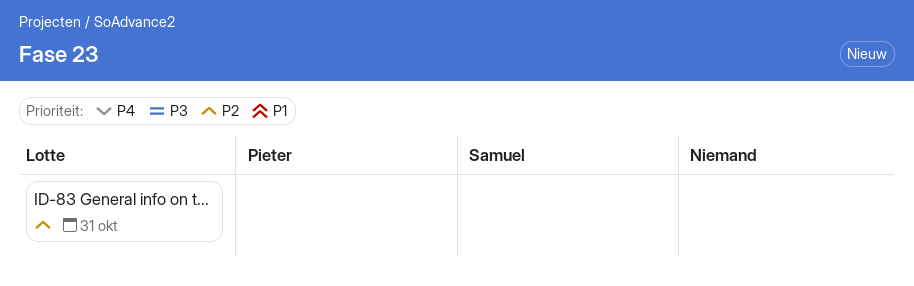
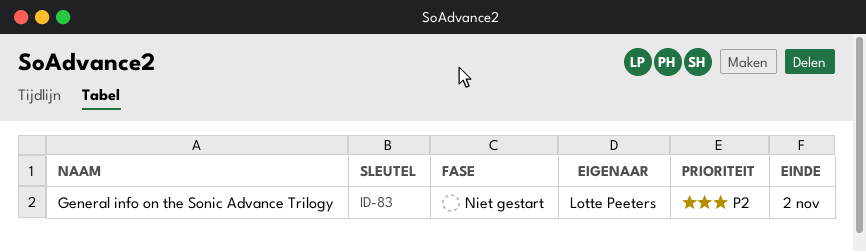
ID-83, due: Oct 31 -> Nov 2

